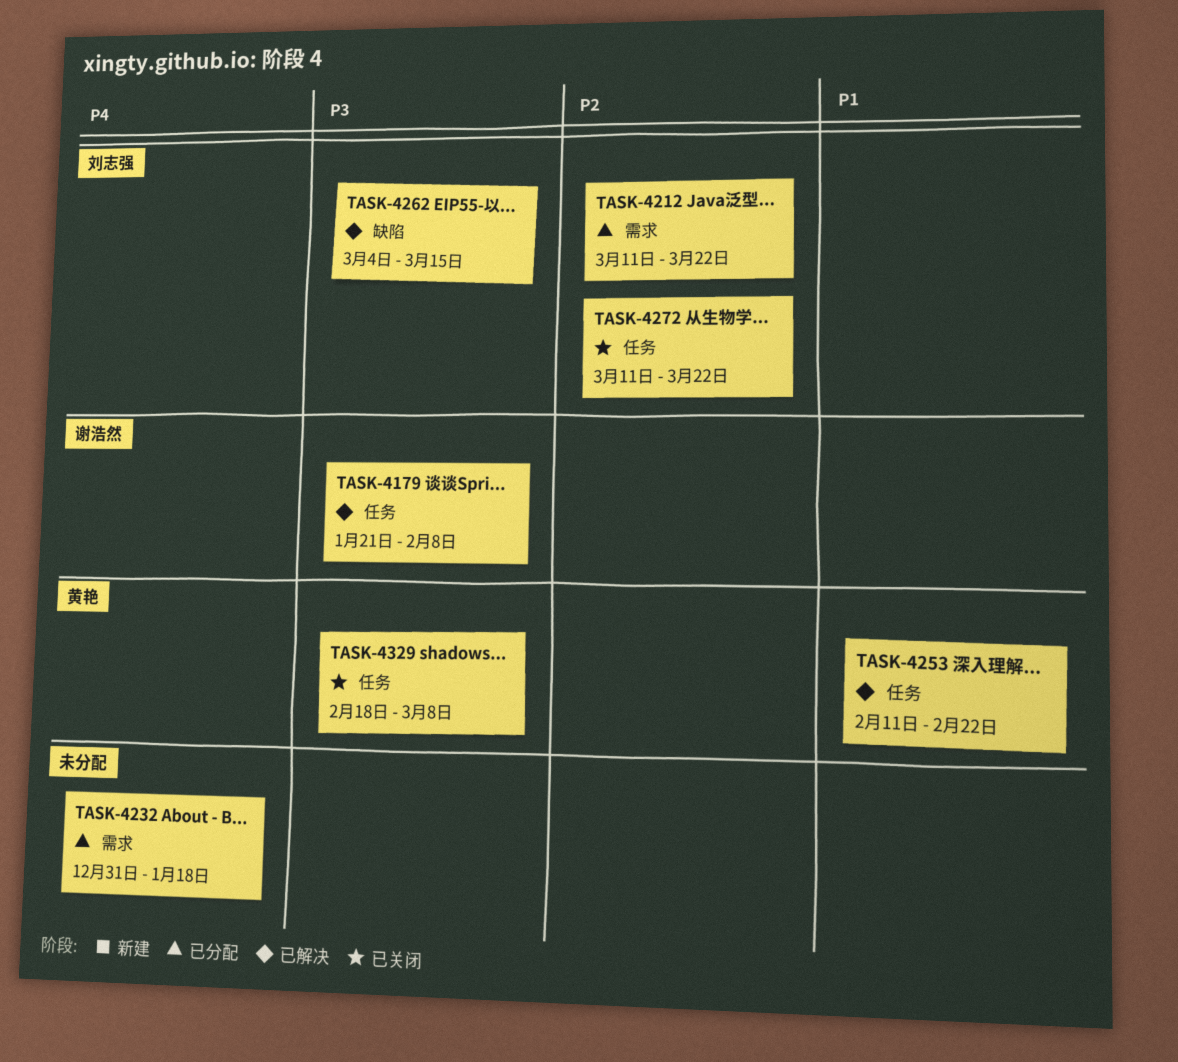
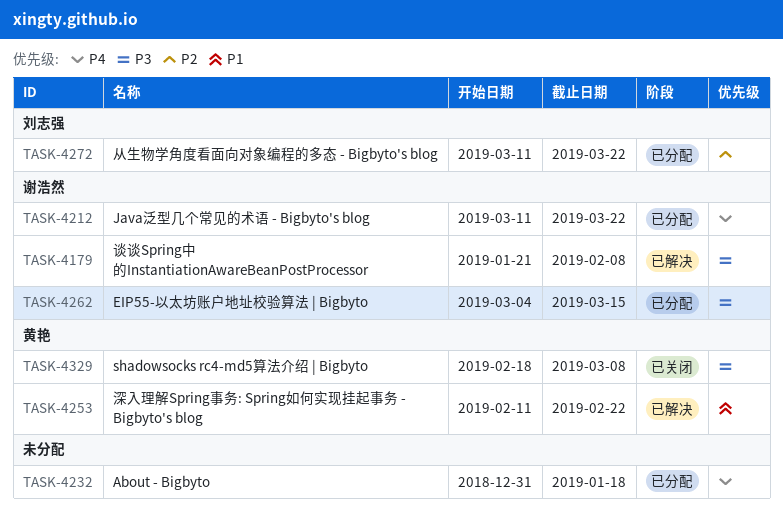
TASK-4212, owner: 刘志强 -> 谢浩然
TASK-4212, priority: P2 -> P4
TASK-4262, status: 已解决 -> 已分配
TASK-4262, owner: 刘志强 -> 谢浩然
TASK-4272, status: 已关闭 -> 已分配

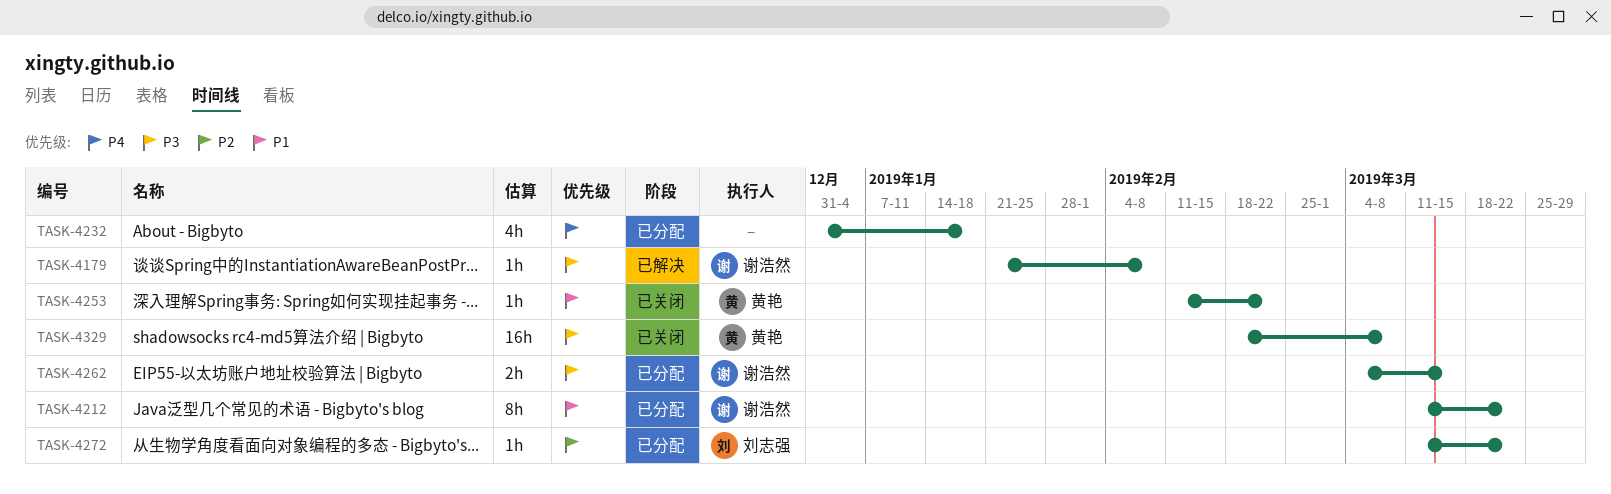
TASK-4212, priority: P4 -> P1
TASK-4253, status: 已解决 -> 已关闭

